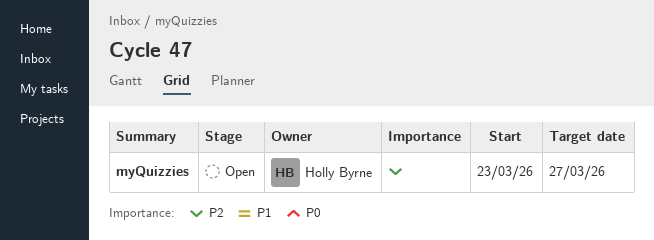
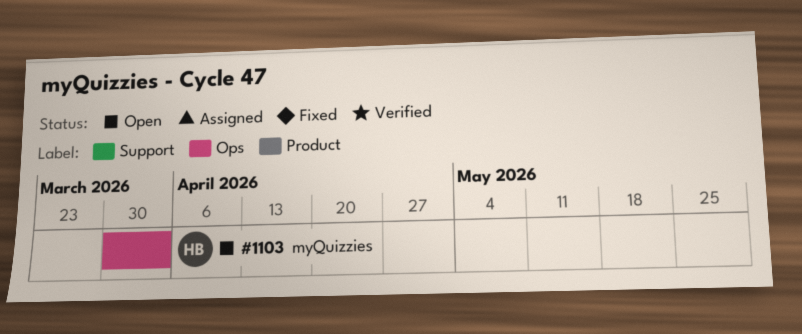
myQuizzies, start: Mar 23 -> Mar 30
myQuizzies, due: Mar 27 -> Apr 3

